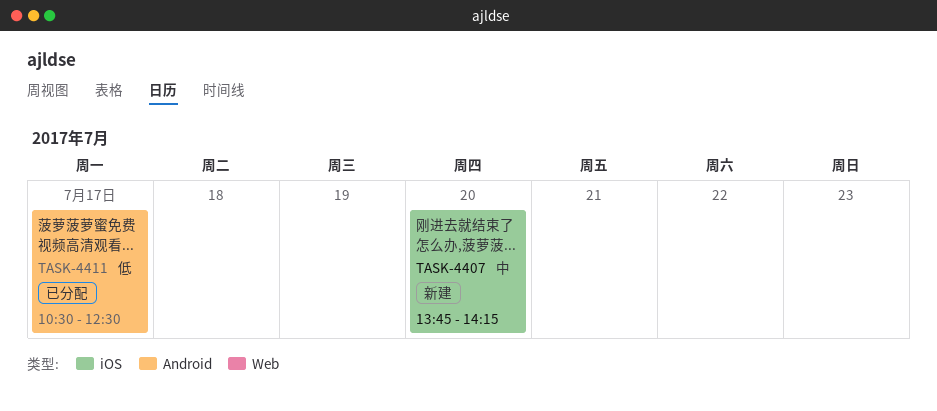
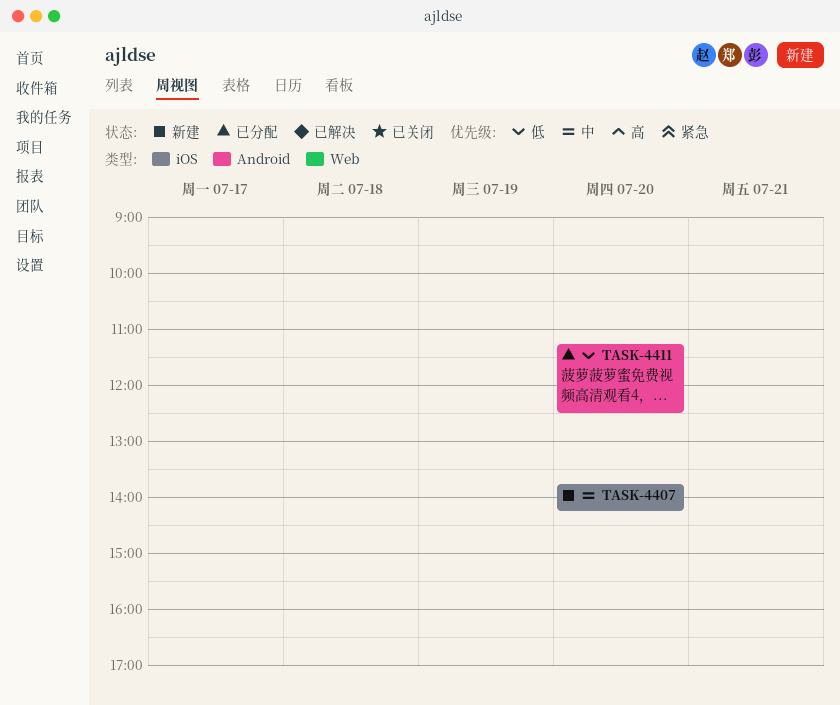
TASK-4411, day: Jul 17 -> Jul 20
TASK-4411, begins: 10:30 -> 11:15

